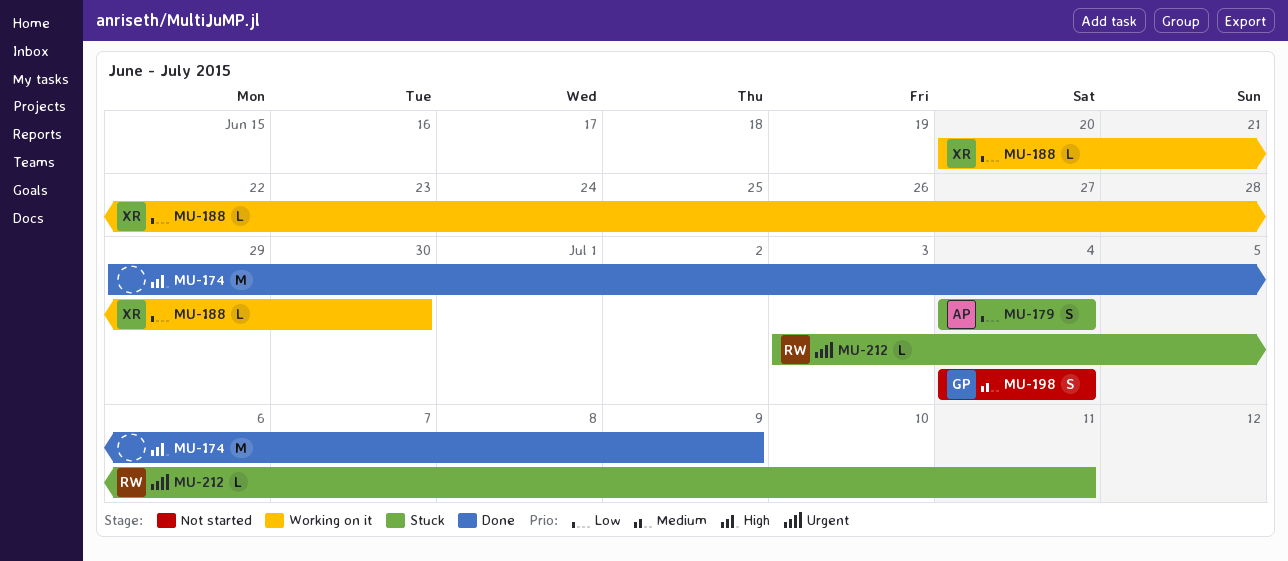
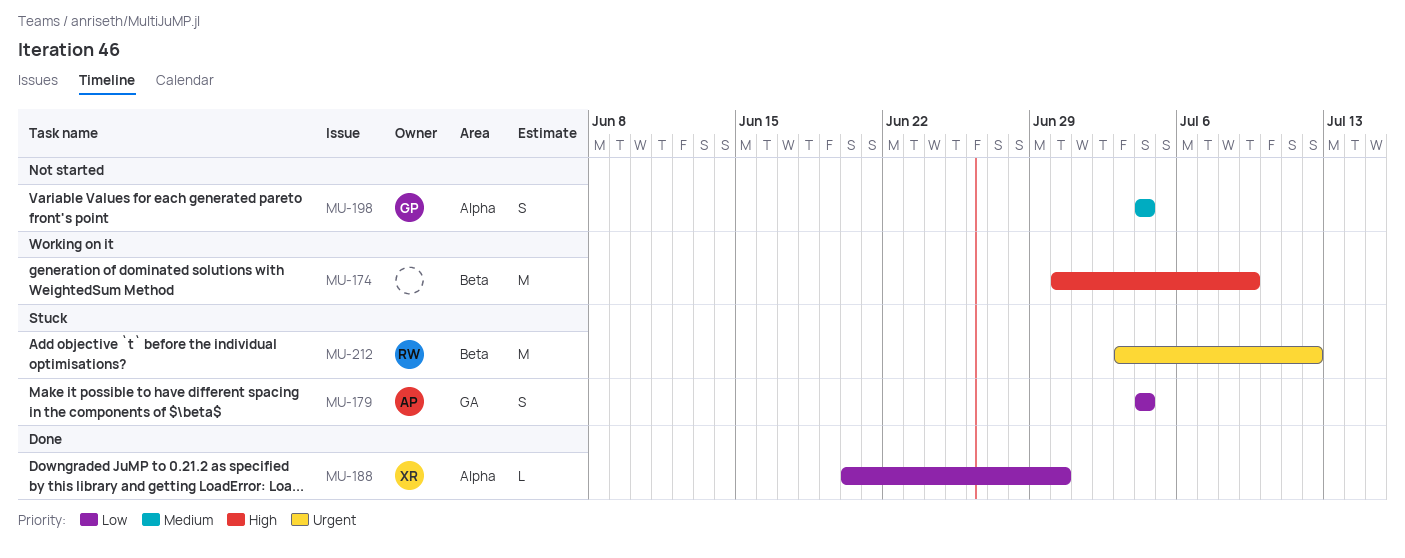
MU-174, status: Done -> Working on it
MU-174, start: Jun 29 -> Jun 30
MU-188, status: Working on it -> Done
MU-212, estimate: L -> M
MU-212, due: Jul 11 -> Jul 12

